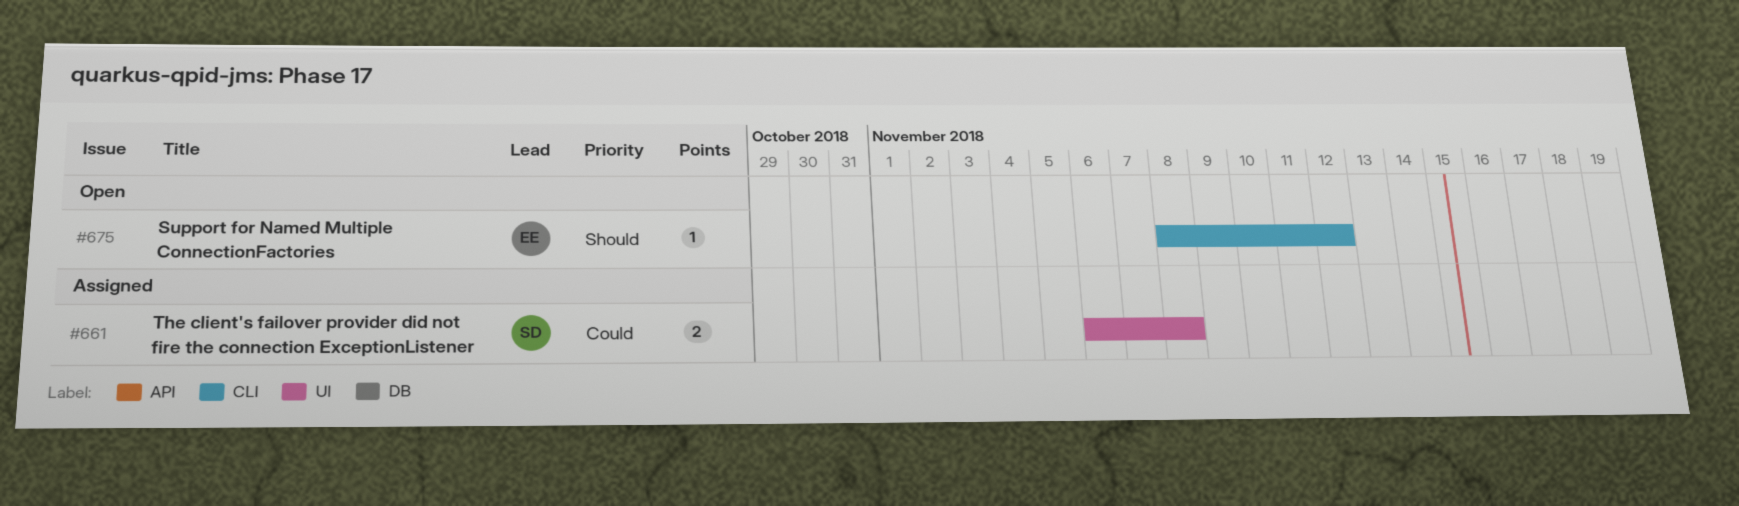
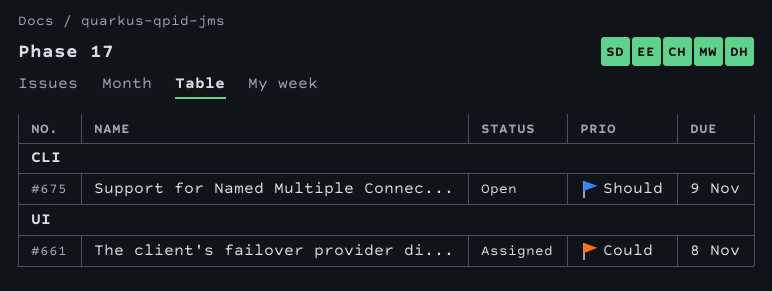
#675, due: Nov 12 -> Nov 9

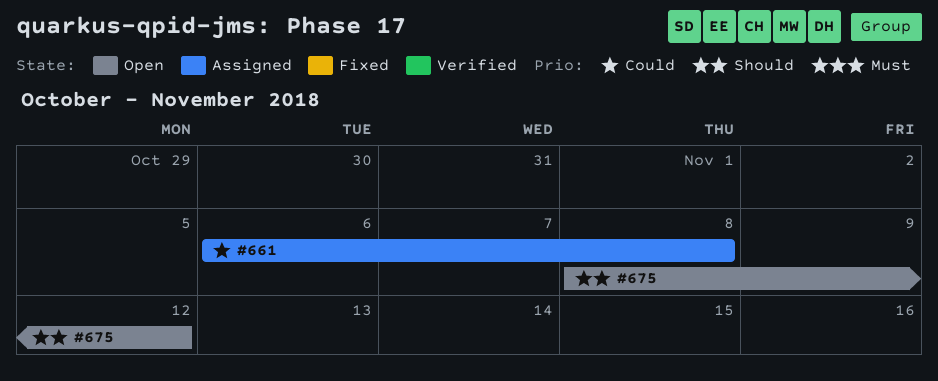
#675, due: Nov 9 -> Nov 12

